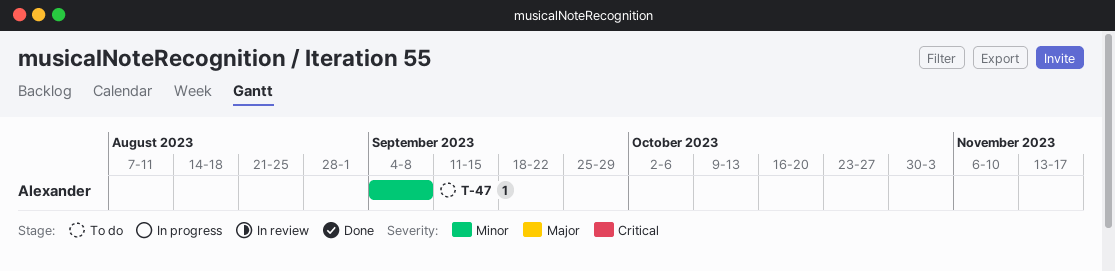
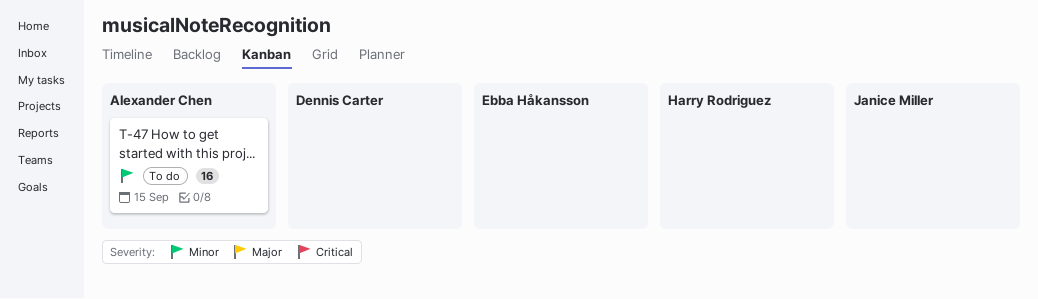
T-47, estimate: 1 -> 16
T-47, due: Sep 8 -> Sep 15

